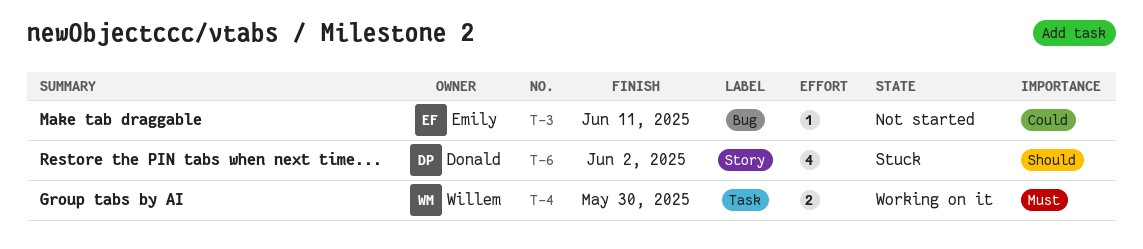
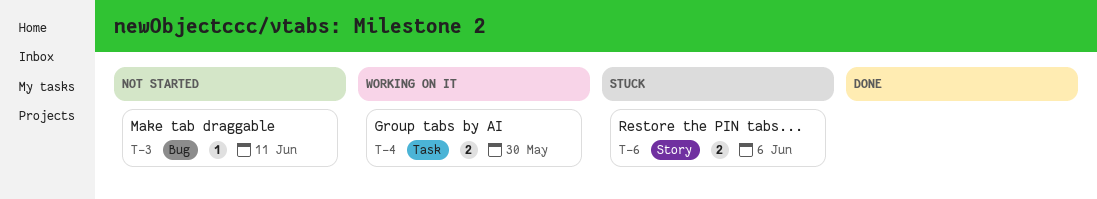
T-6, estimate: 4 -> 2
T-6, due: Jun 2 -> Jun 6

